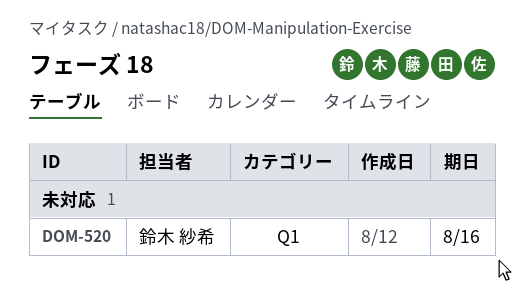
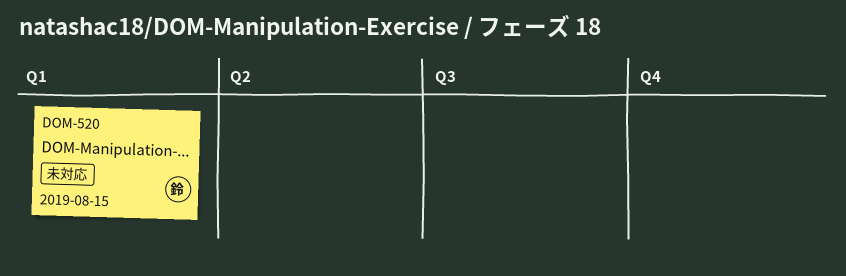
DOM-520, due: Aug 16 -> Aug 15

